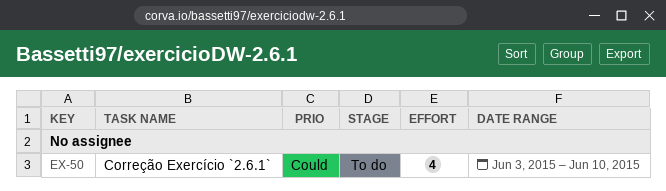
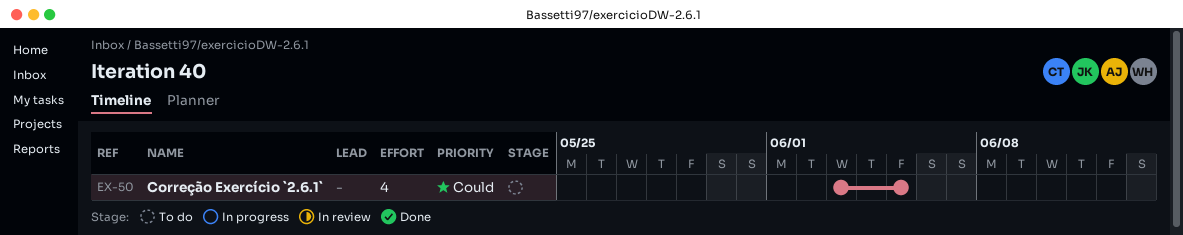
EX-50, due: Jun 10 -> Jun 5

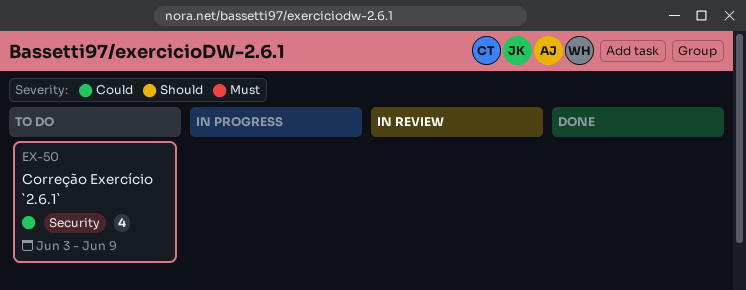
EX-50, due: Jun 5 -> Jun 9

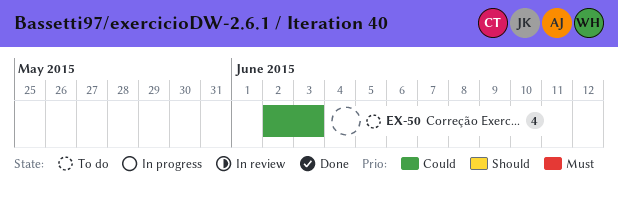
EX-50, start: Jun 3 -> Jun 2
EX-50, due: Jun 9 -> Jun 3

